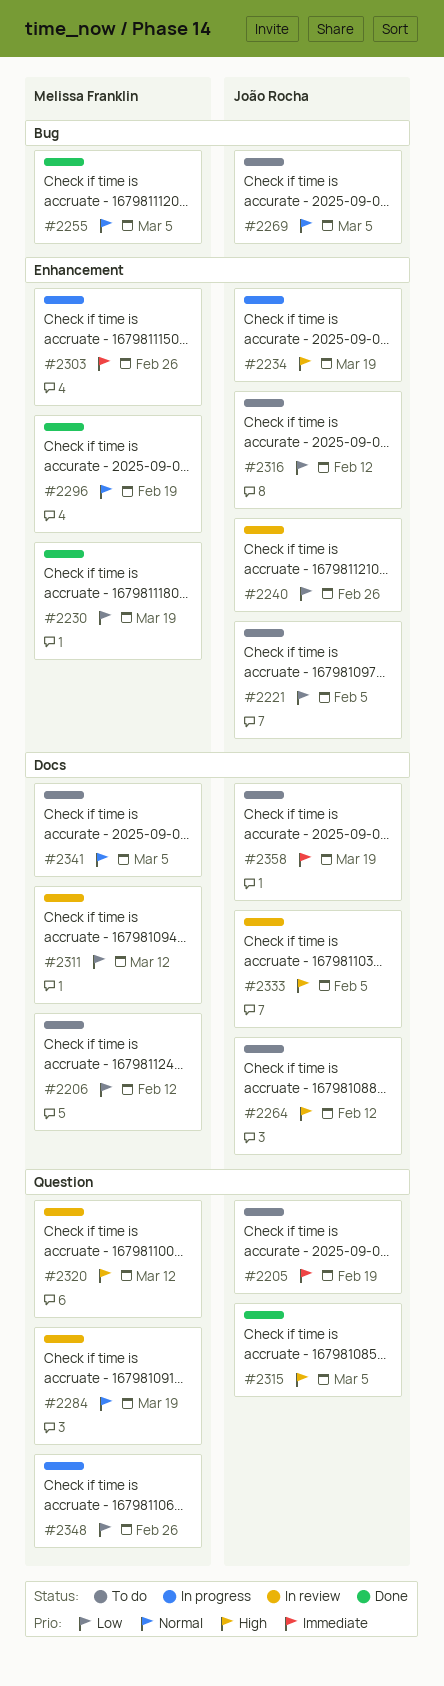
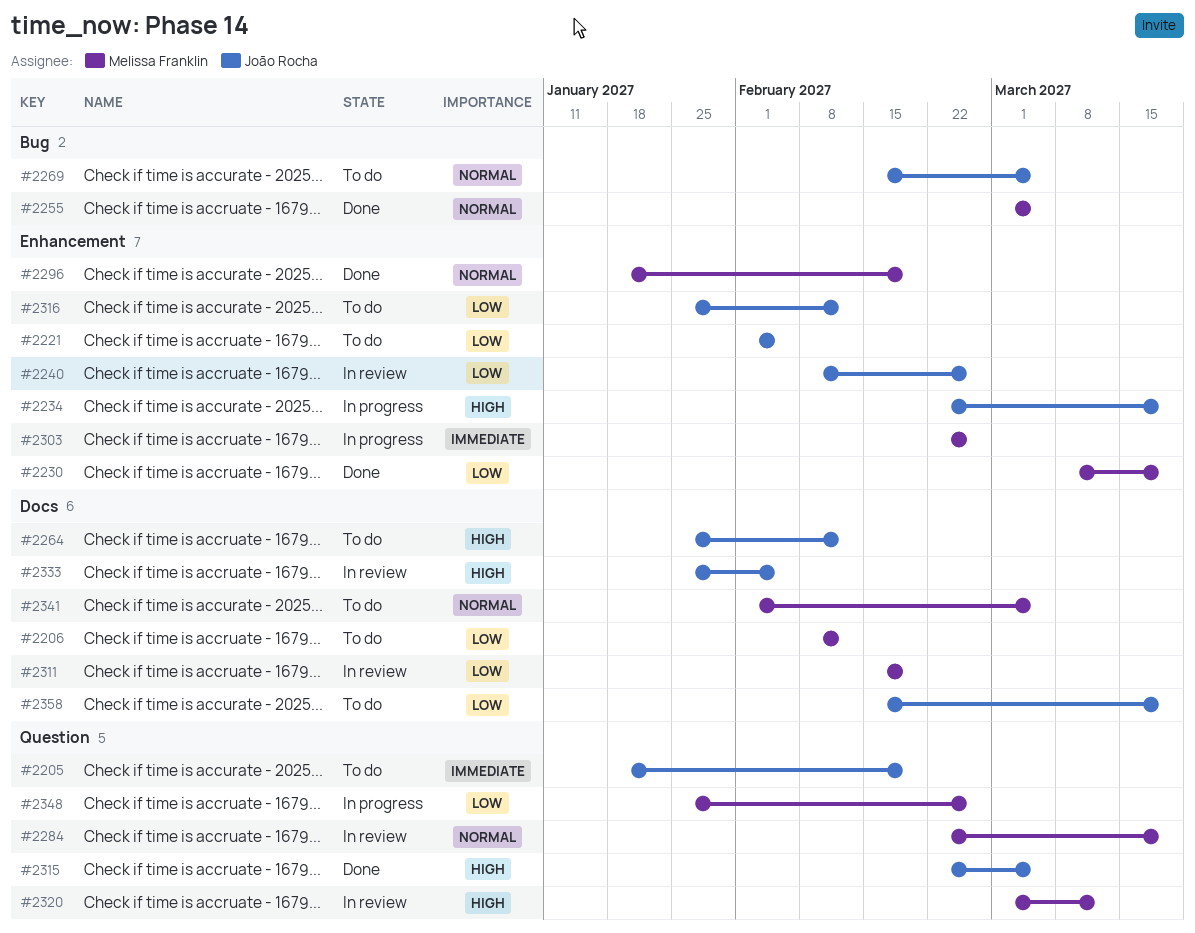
#2311, due: Mar 12 -> Feb 19
#2358, priority: Immediate -> Low

